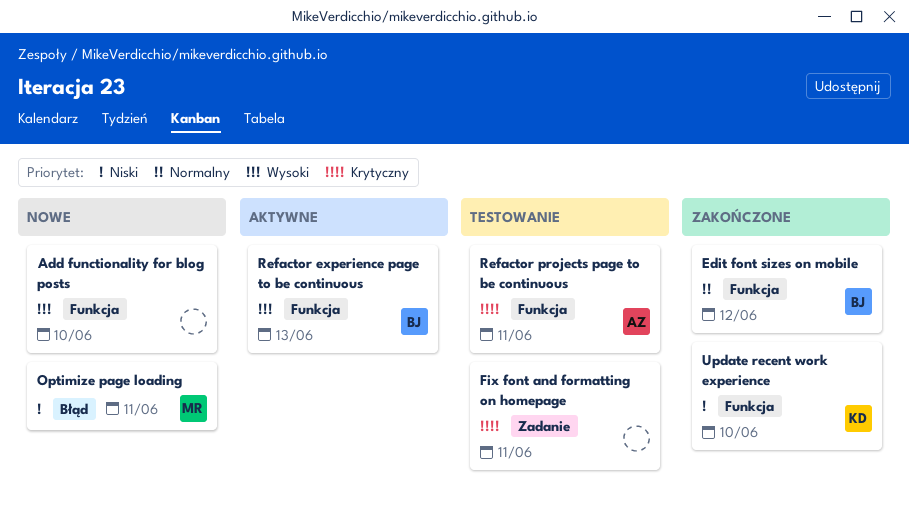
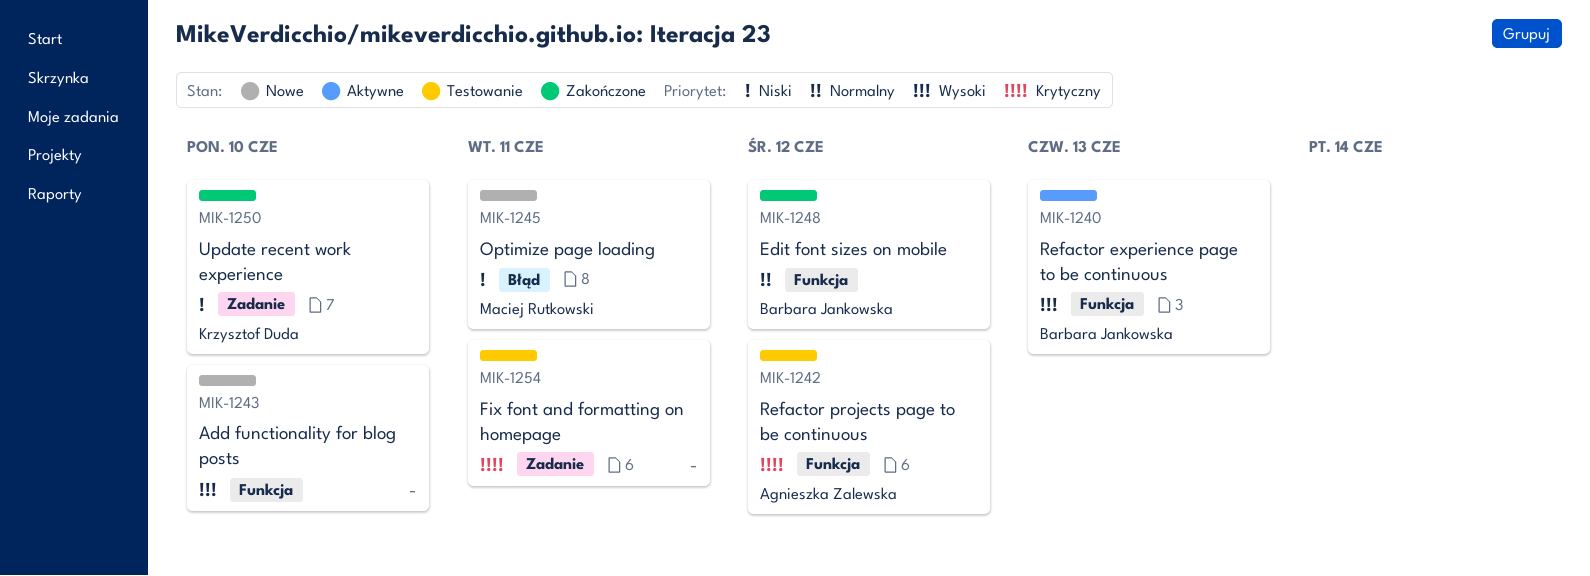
Refactor projects page to be continuous, due: Jun 11 -> Jun 12
Update recent work experience, label: Funkcja -> Zadanie

